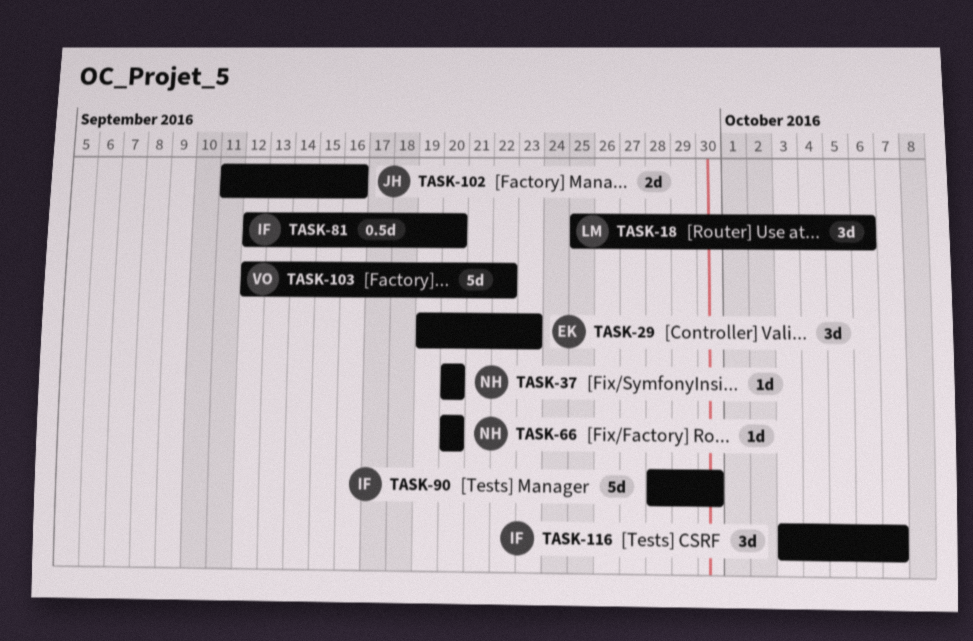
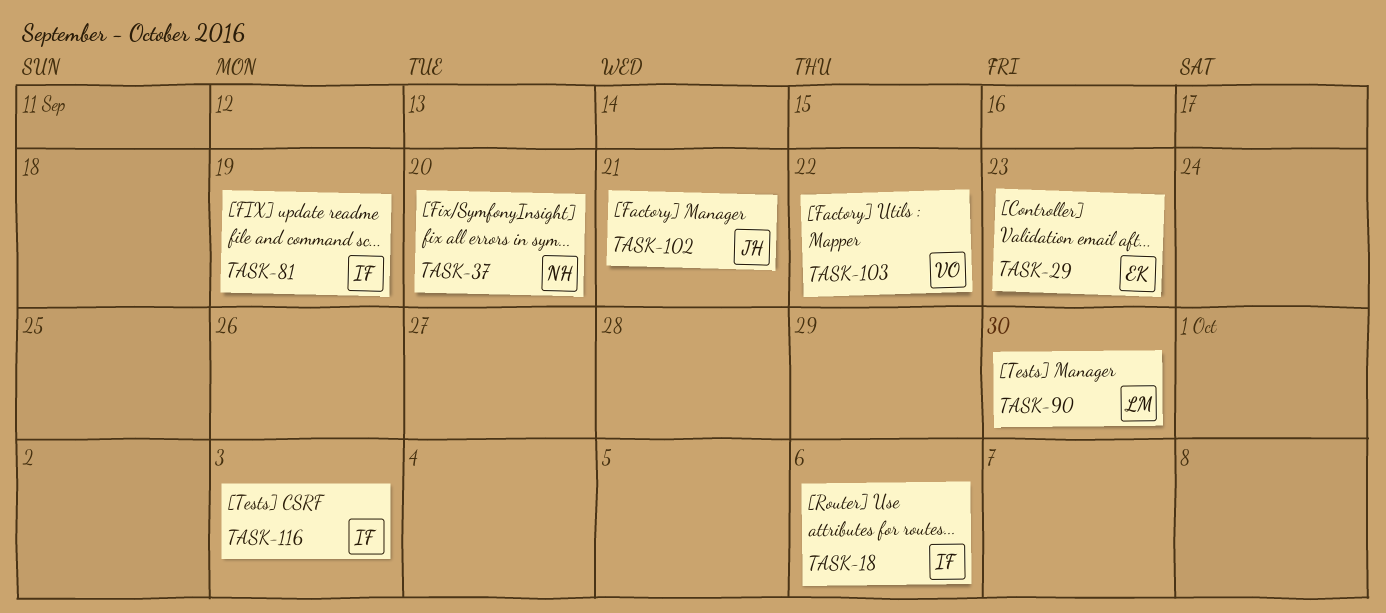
TASK-18, owner: LM -> IF
TASK-66: present -> none
TASK-81, due: Sep 20 -> Sep 19
TASK-90, owner: IF -> LM
TASK-102, due: Sep 16 -> Sep 21
TASK-116, due: Oct 7 -> Oct 3

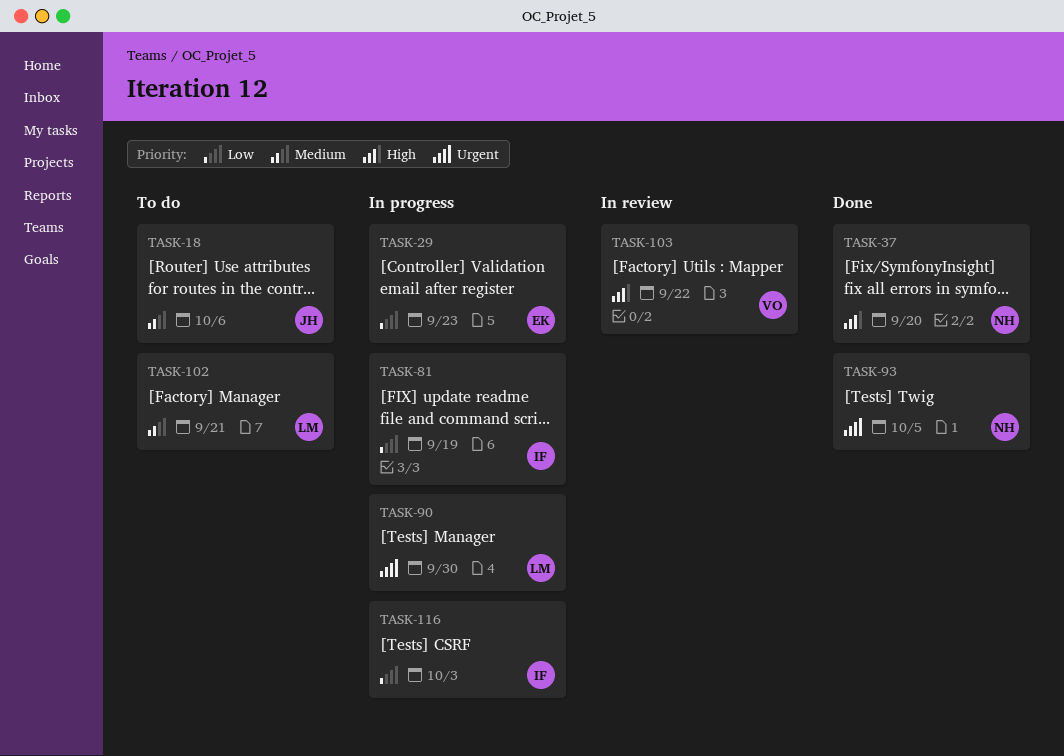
TASK-18, owner: IF -> JH
TASK-93: none -> present
TASK-102, owner: JH -> LM

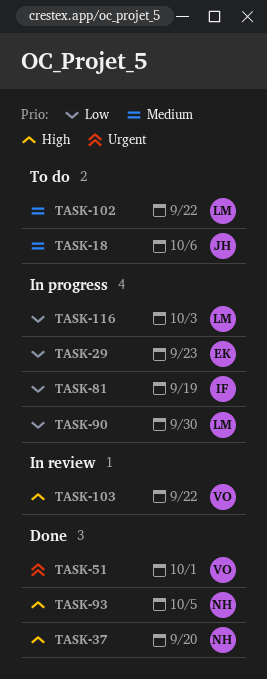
TASK-51: none -> present
TASK-90, priority: Urgent -> Low
TASK-93, priority: Urgent -> High
TASK-102, due: Sep 21 -> Sep 22
TASK-116, owner: IF -> LM

